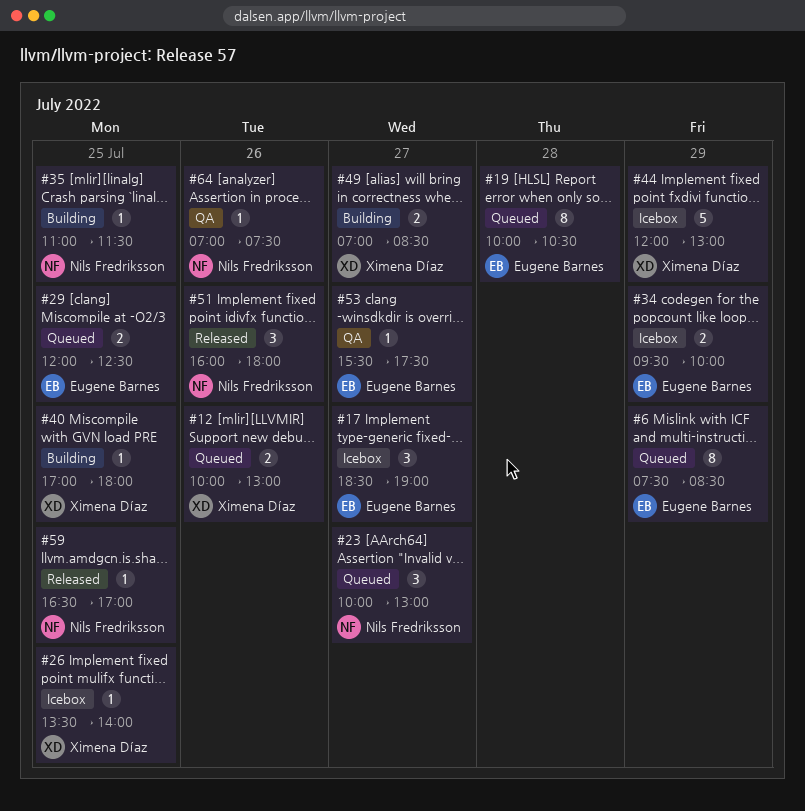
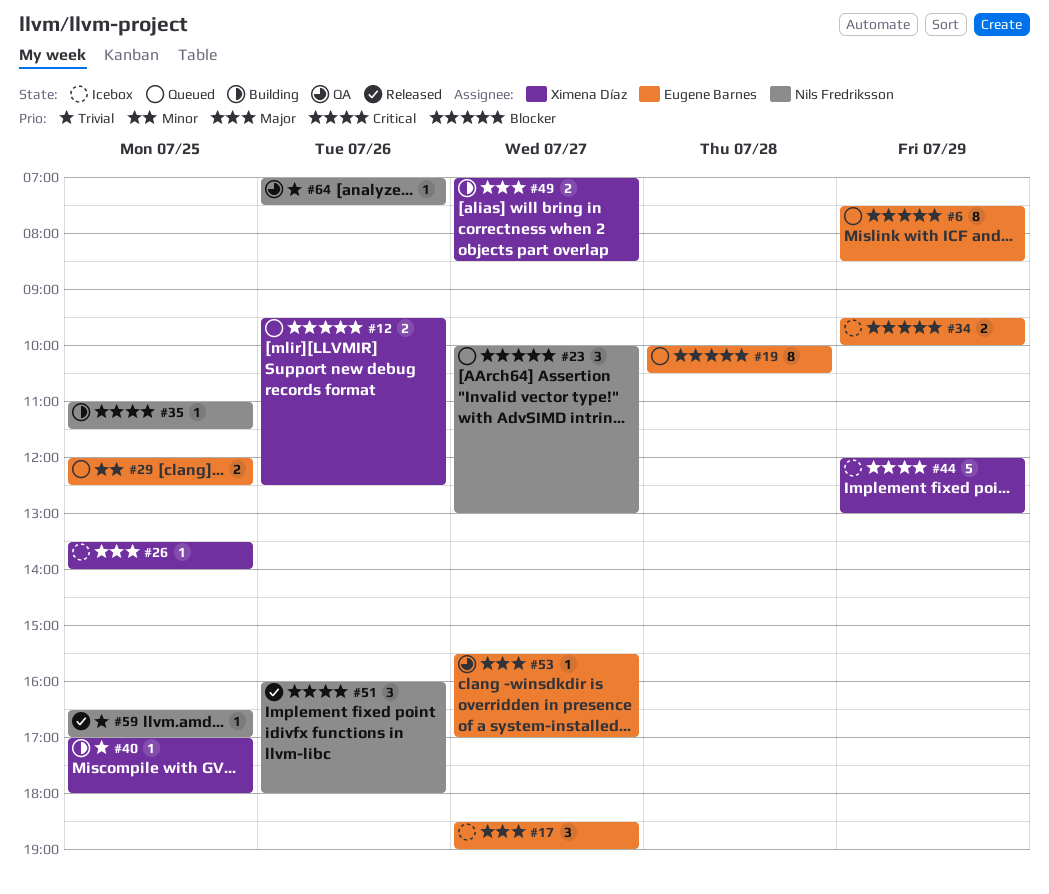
#12, begins: 10:00 -> 09:30
#12, ends: 13:00 -> 12:30
#53, ends: 17:30 -> 17:00

